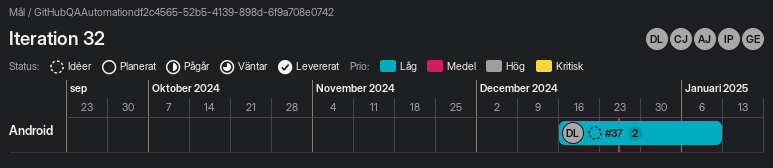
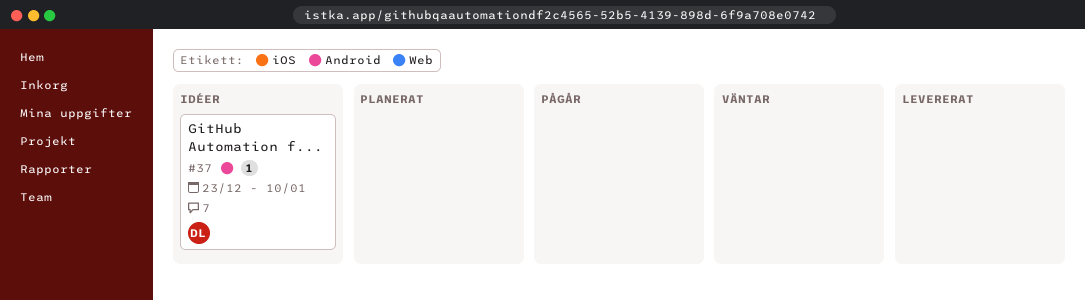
#37, estimate: 2 -> 1
#37, start: Dec 16 -> Dec 23

